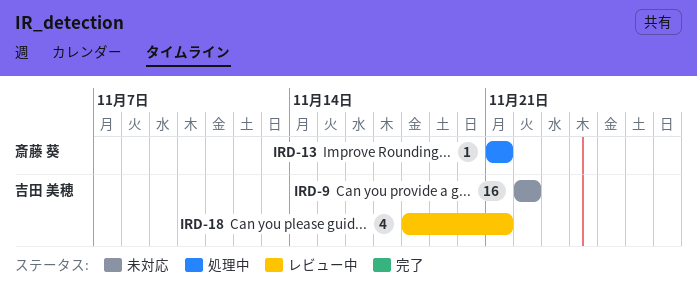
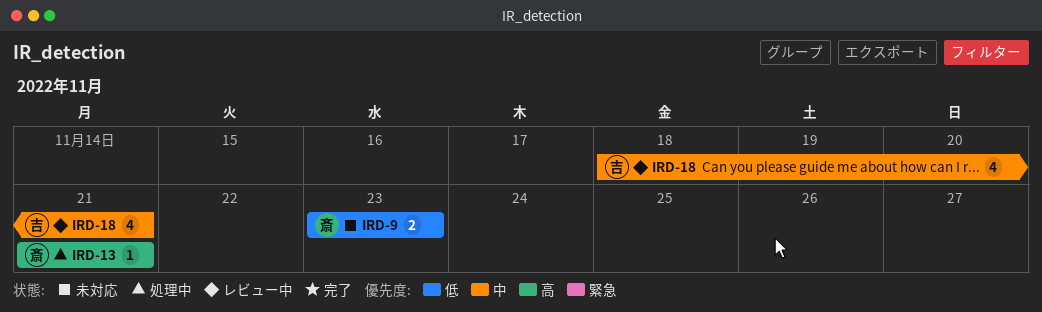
IRD-9, owner: 吉田 美穂 -> 斎藤 葵
IRD-9, estimate: 16 -> 2
IRD-9, start: Nov 22 -> Nov 23
IRD-9, due: Nov 22 -> Nov 23

